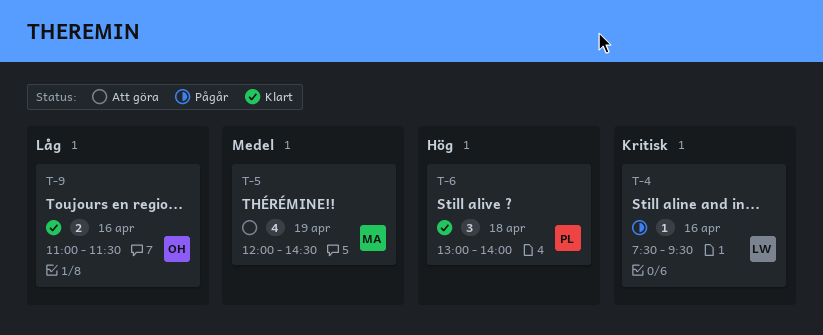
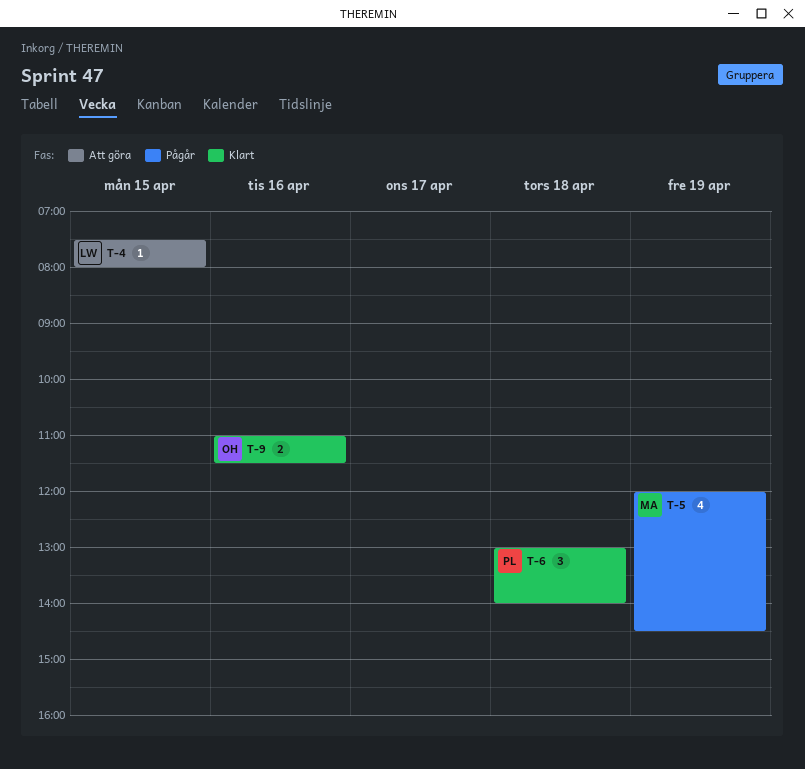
T-4, status: Pågår -> Att göra
T-4, day: Apr 16 -> Apr 15
T-4, ends: 09:30 -> 08:00
T-5, status: Att göra -> Pågår

